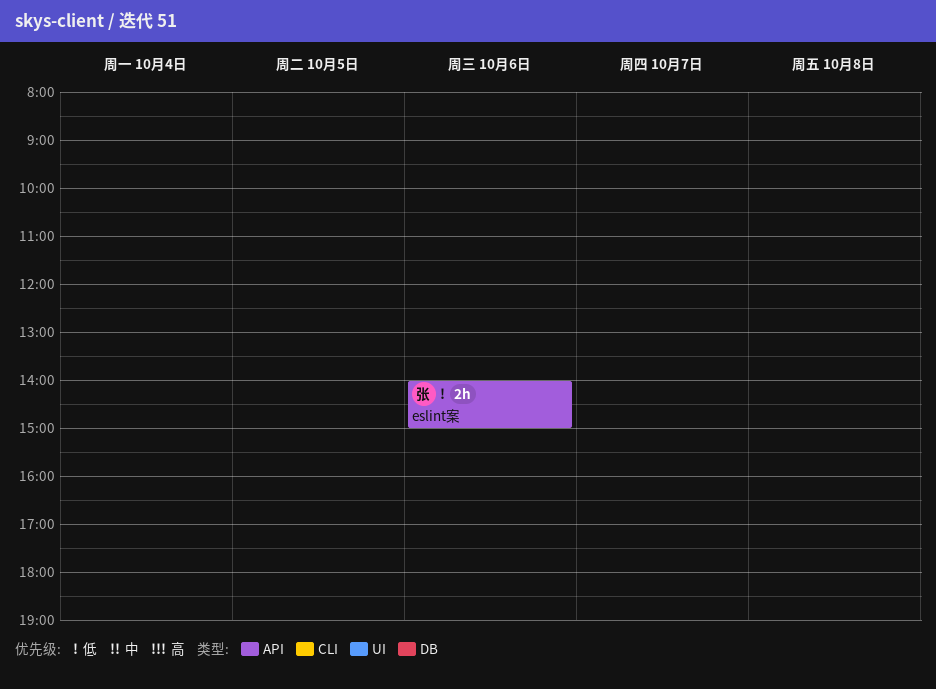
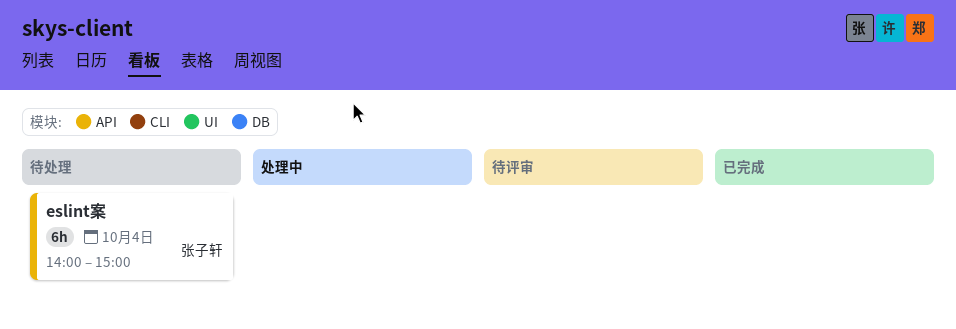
eslint案, estimate: 2h -> 6h
eslint案, day: Oct 6 -> Oct 4

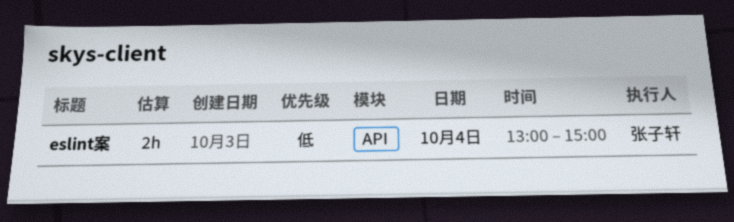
eslint案, estimate: 6h -> 2h
eslint案, begins: 14:00 -> 13:00

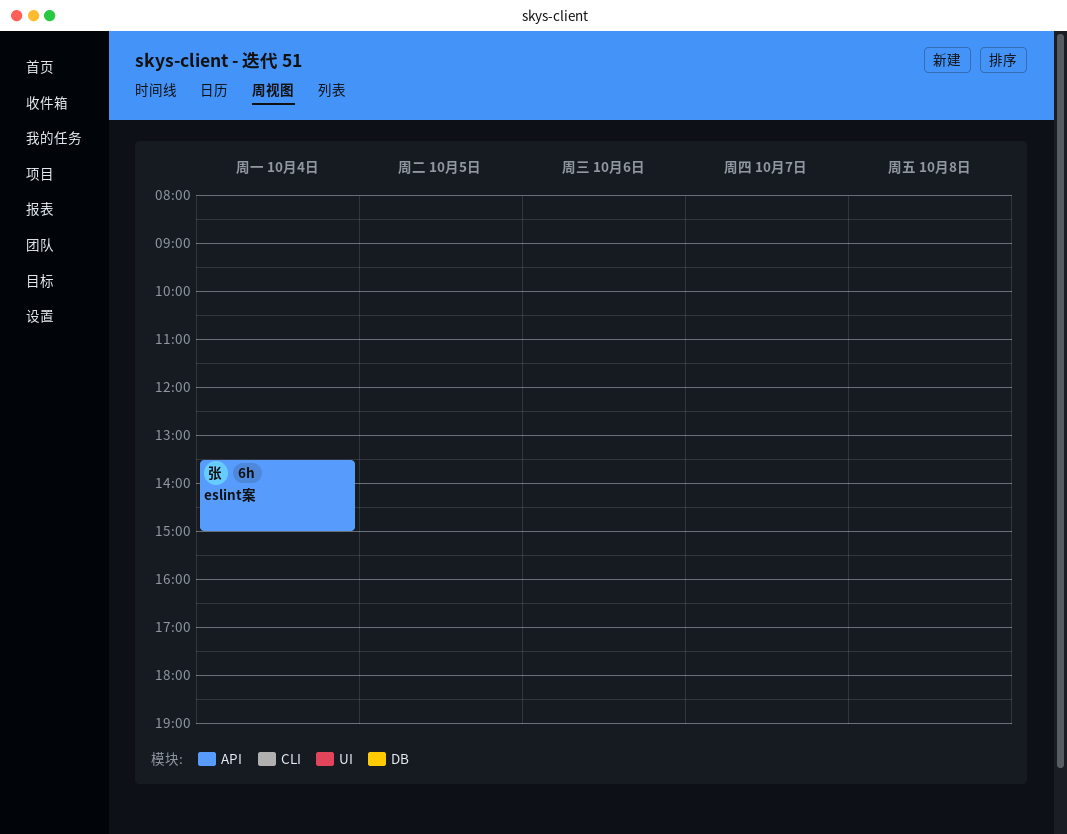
eslint案, estimate: 2h -> 6h
eslint案, begins: 13:00 -> 13:30

